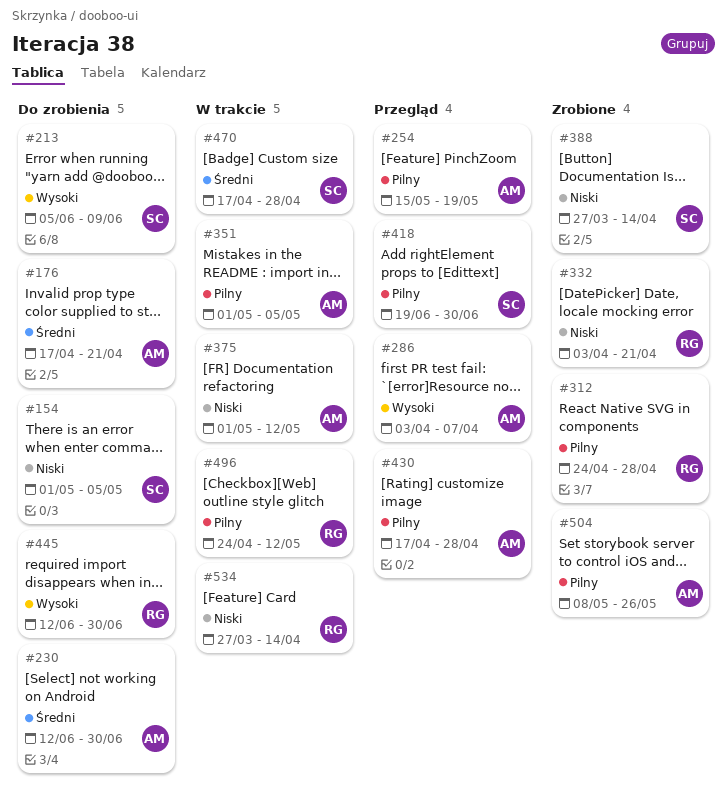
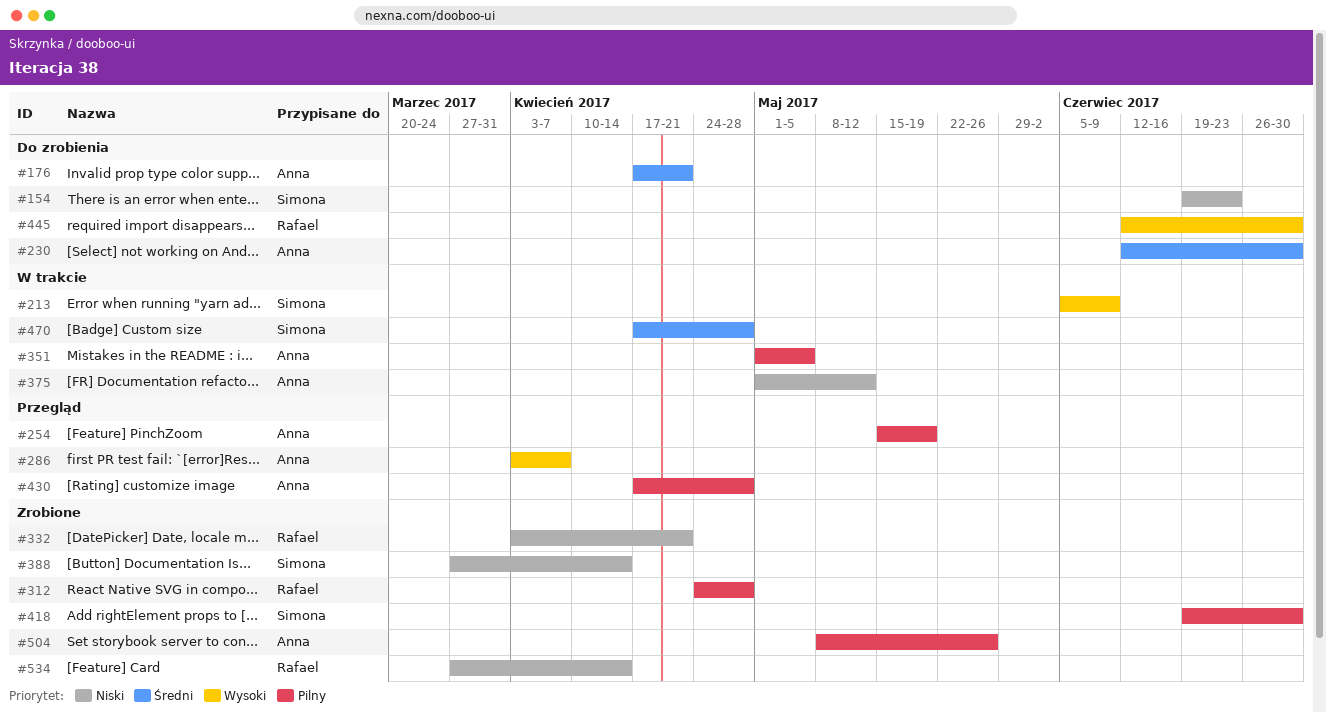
#154, start: May 1 -> Jun 19
#154, due: May 5 -> Jun 23
#213, status: Do zrobienia -> W trakcie
#418, status: Przegląd -> Zrobione
#496: present -> none
#534, status: W trakcie -> Zrobione

